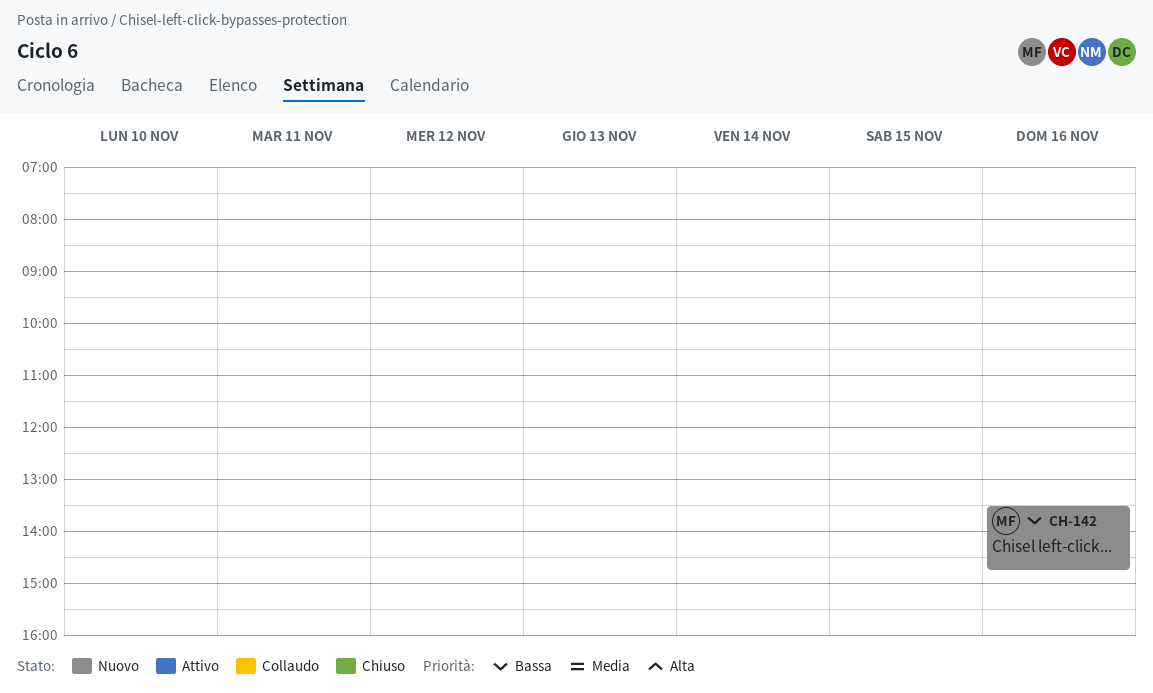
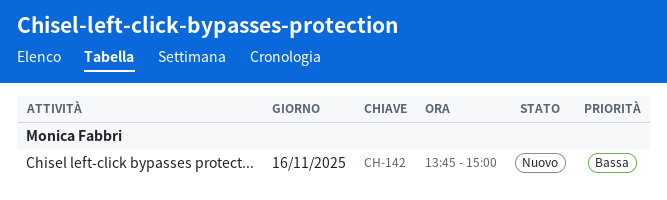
CH-142, begins: 13:30 -> 13:45
CH-142, ends: 14:45 -> 15:00

